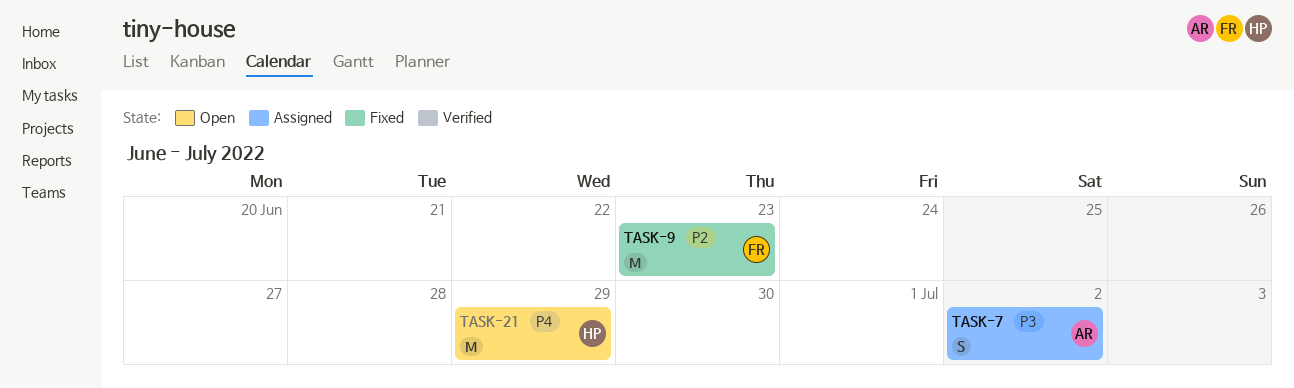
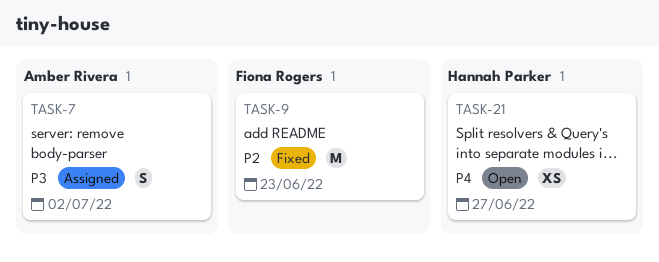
TASK-21, estimate: M -> XS
TASK-21, due: Jun 29 -> Jun 27

